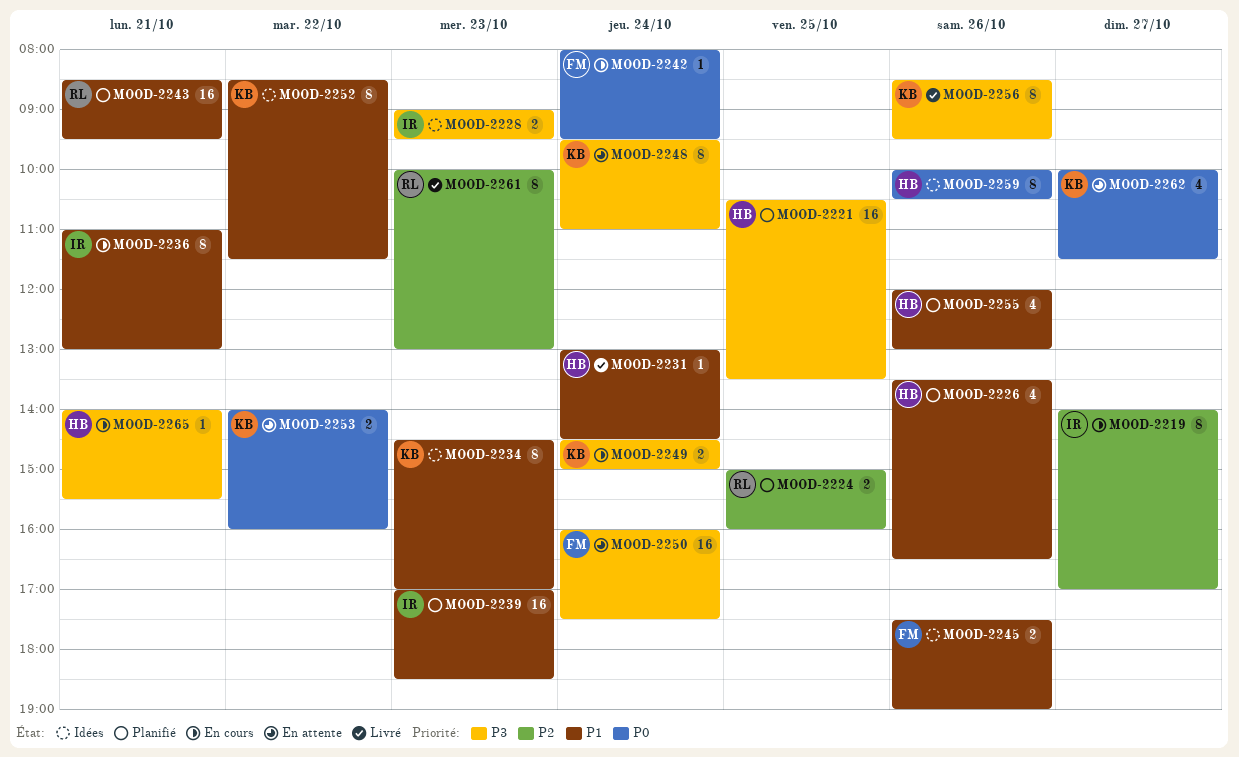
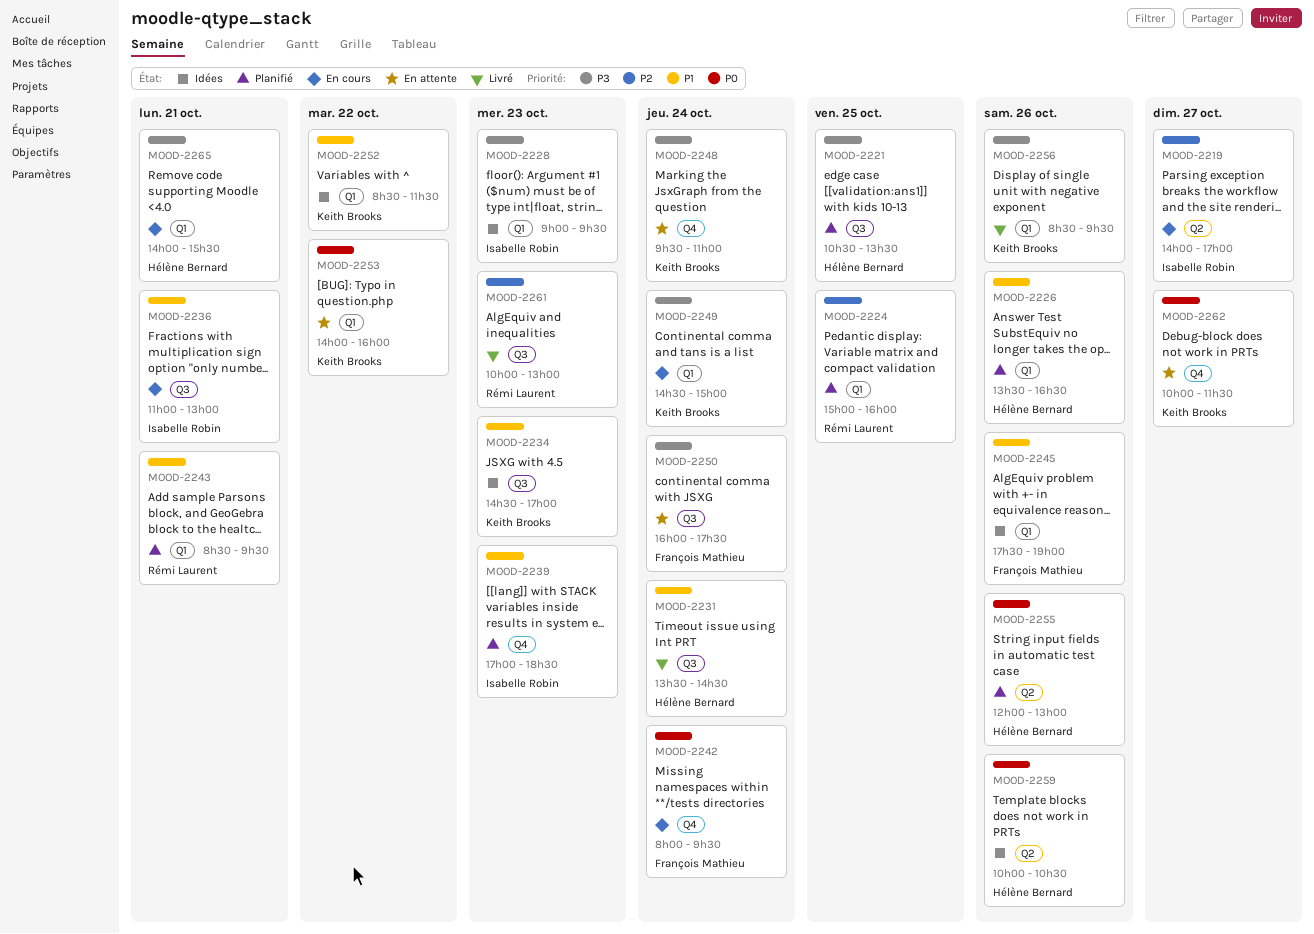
MOOD-2231, begins: 13:00 -> 13:30
MOOD-2255, priority: P1 -> P0

